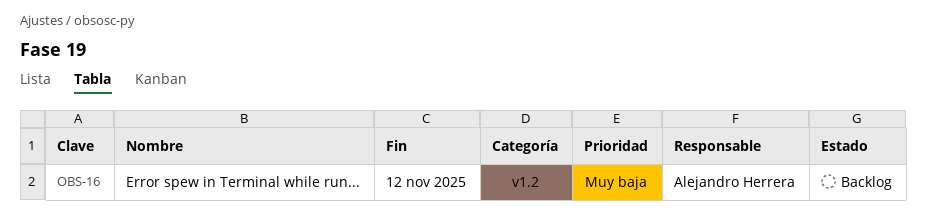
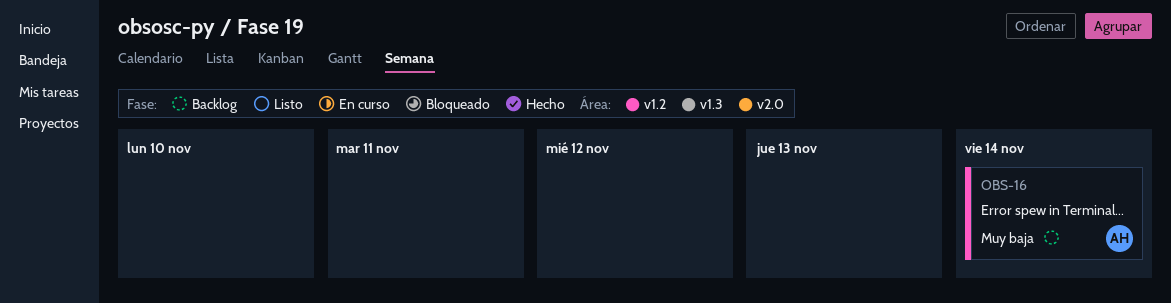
OBS-16, due: Nov 12 -> Nov 14

